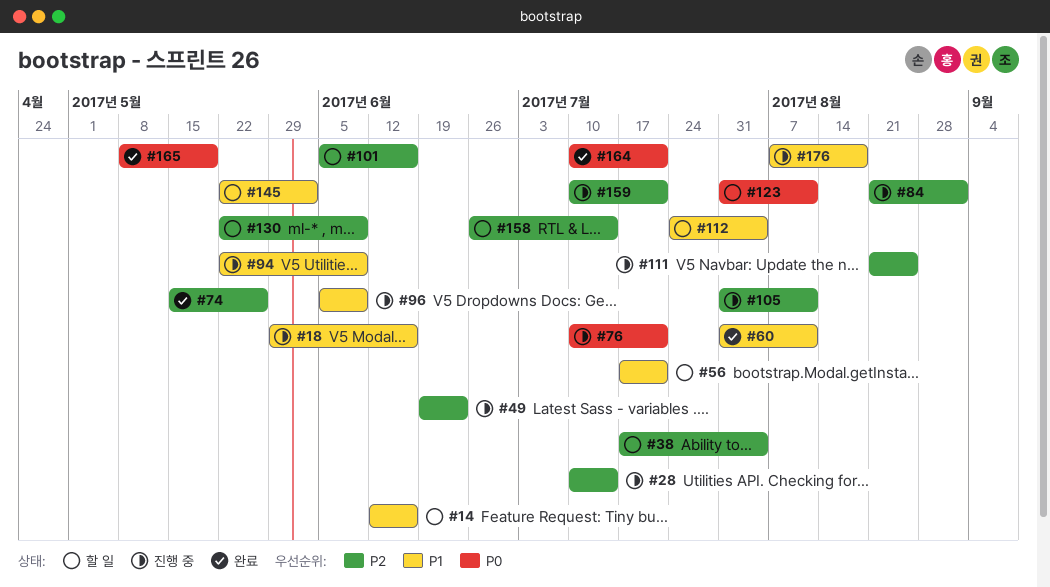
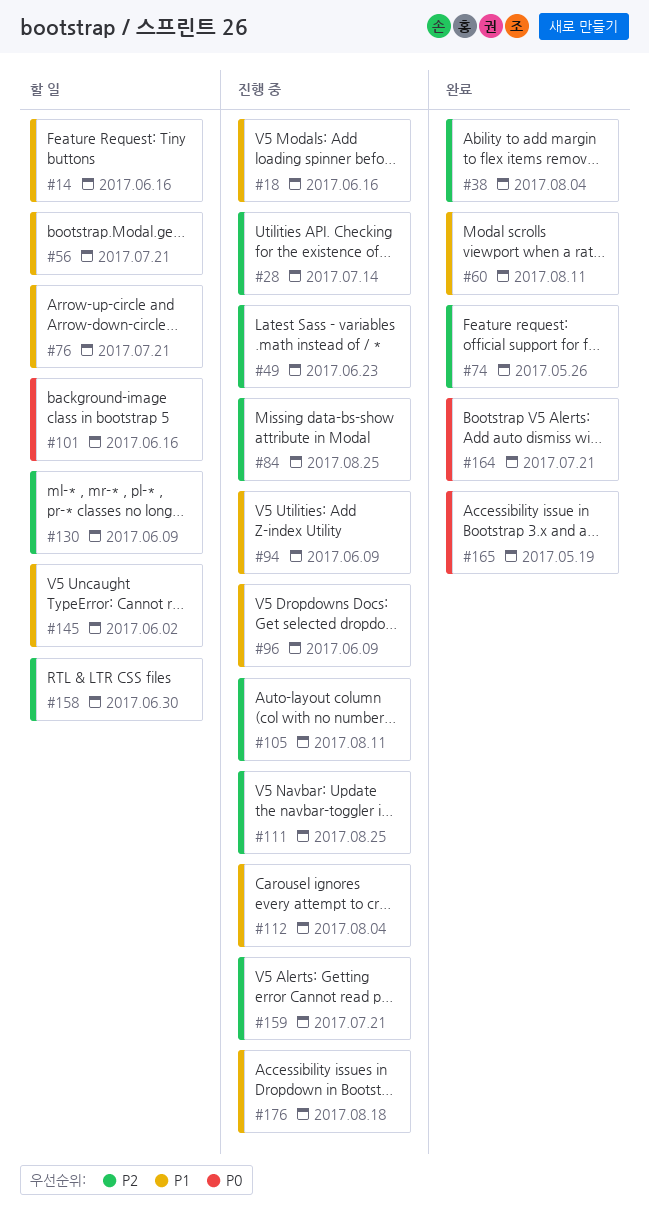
#38, status: 할 일 -> 완료
#76, status: 진행 중 -> 할 일
#76, priority: P0 -> P1
#84, due: Sep 1 -> Aug 25
#101, priority: P2 -> P0
#112, status: 할 일 -> 진행 중
#123: present -> none
#158, due: Jul 14 -> Jun 30

